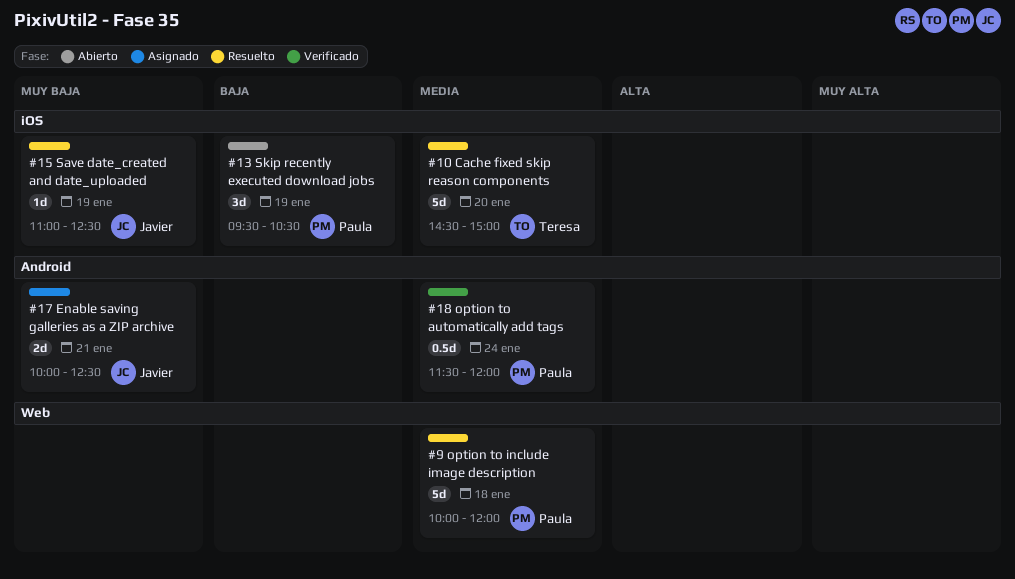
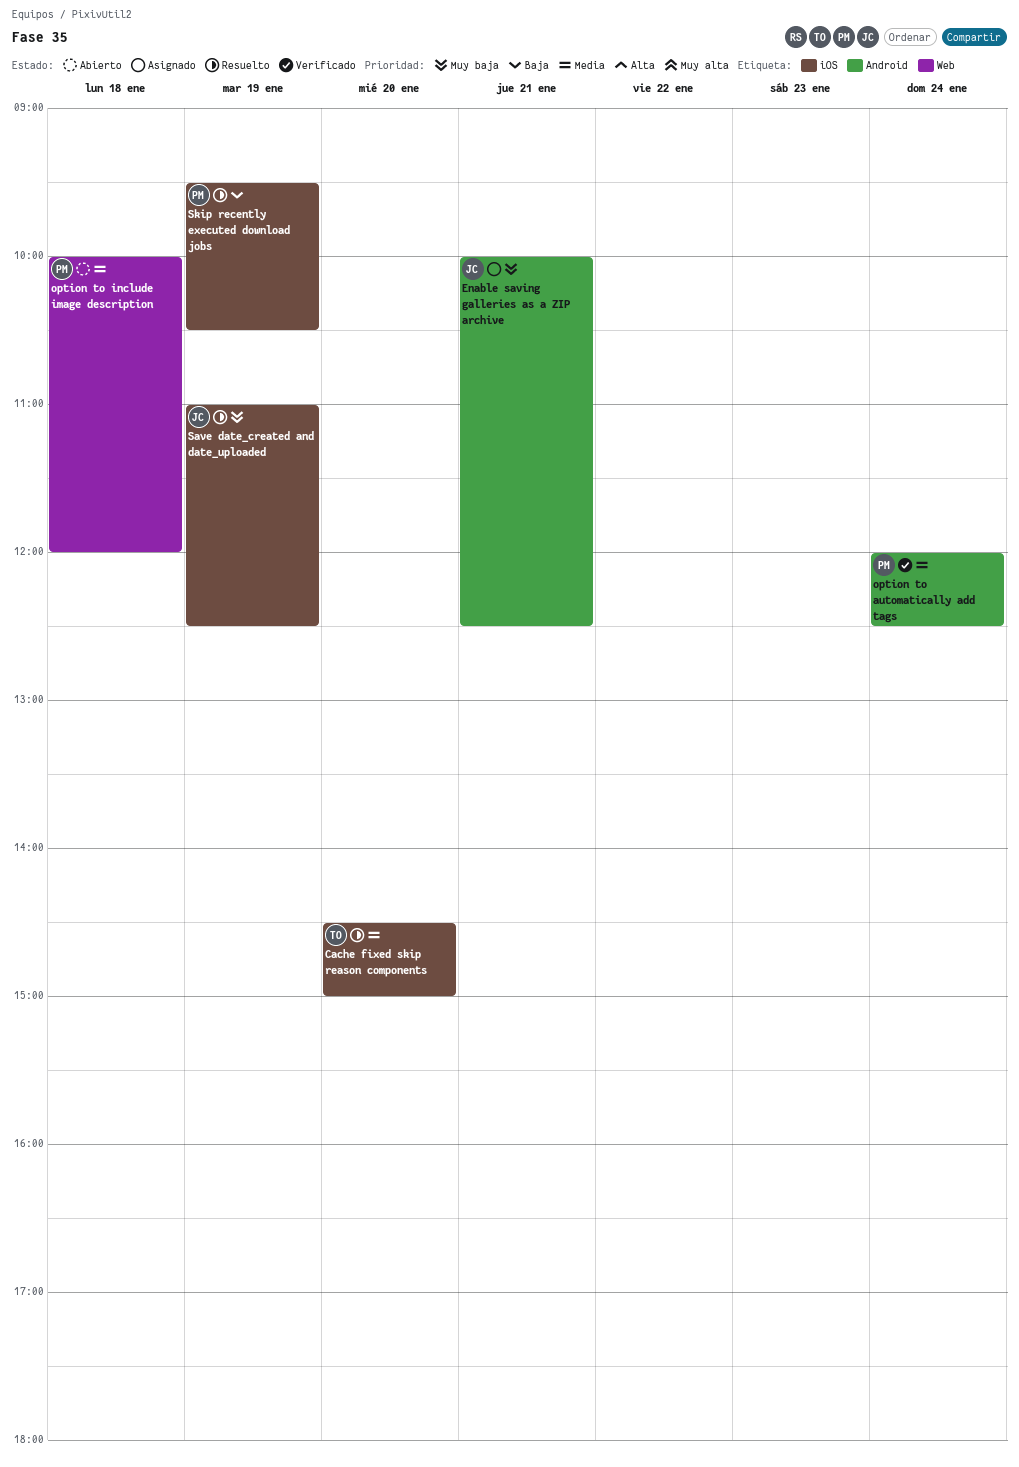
option to automatically add tags, begins: 11:30 -> 12:00
option to automatically add tags, ends: 12:00 -> 12:30
option to include image description, status: Resuelto -> Abierto
Skip recently executed download jobs, status: Abierto -> Resuelto

